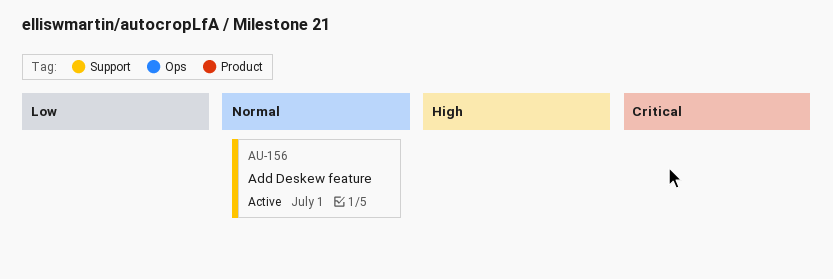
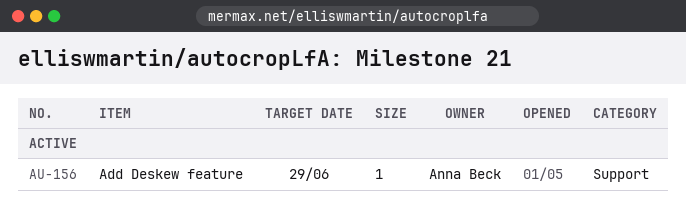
AU-156, due: Jul 1 -> Jun 29

